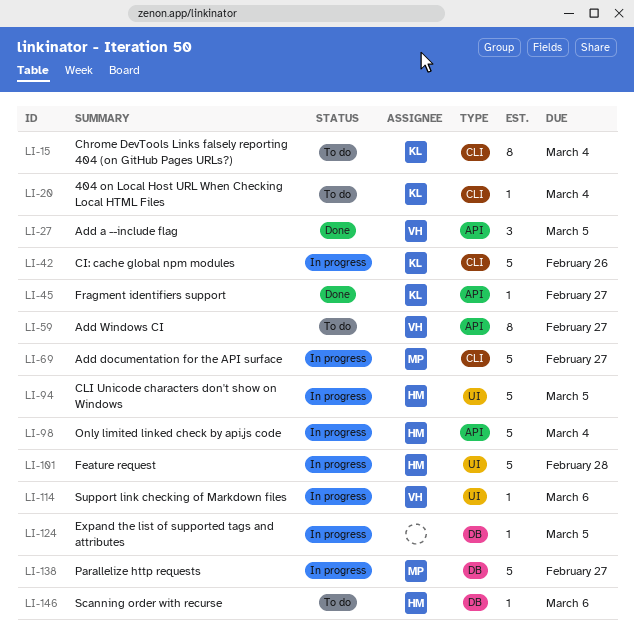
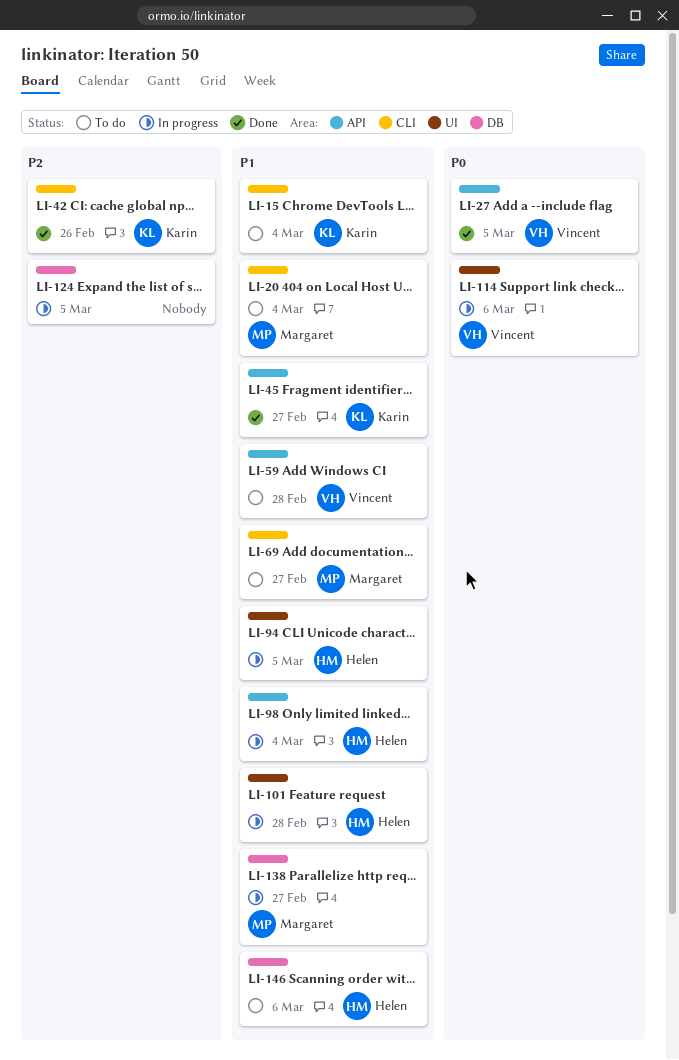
LI-20, owner: Karin -> Margaret
LI-42, status: In progress -> Done
LI-59, due: Feb 27 -> Feb 28
LI-69, status: In progress -> To do

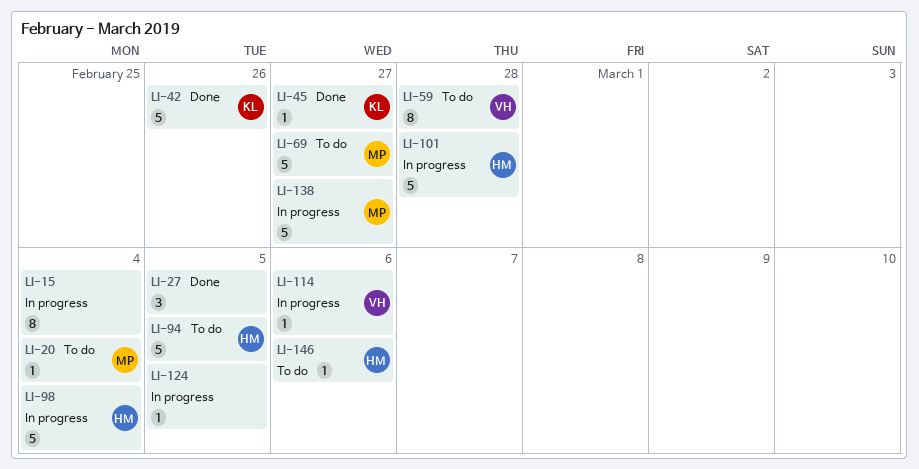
LI-15, status: To do -> In progress
LI-15, owner: Karin -> none
LI-27, owner: Vincent -> none
LI-94, status: In progress -> To do

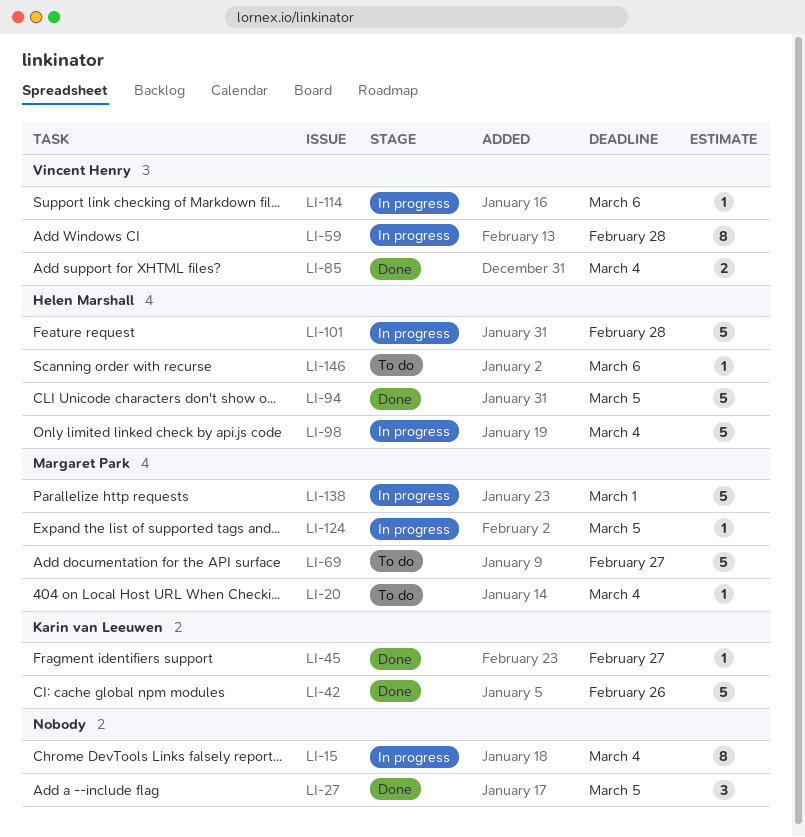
LI-59, status: To do -> In progress
LI-85: none -> present
LI-94, status: To do -> Done
LI-124, owner: none -> Margaret Park
LI-138, due: Feb 27 -> Mar 1

